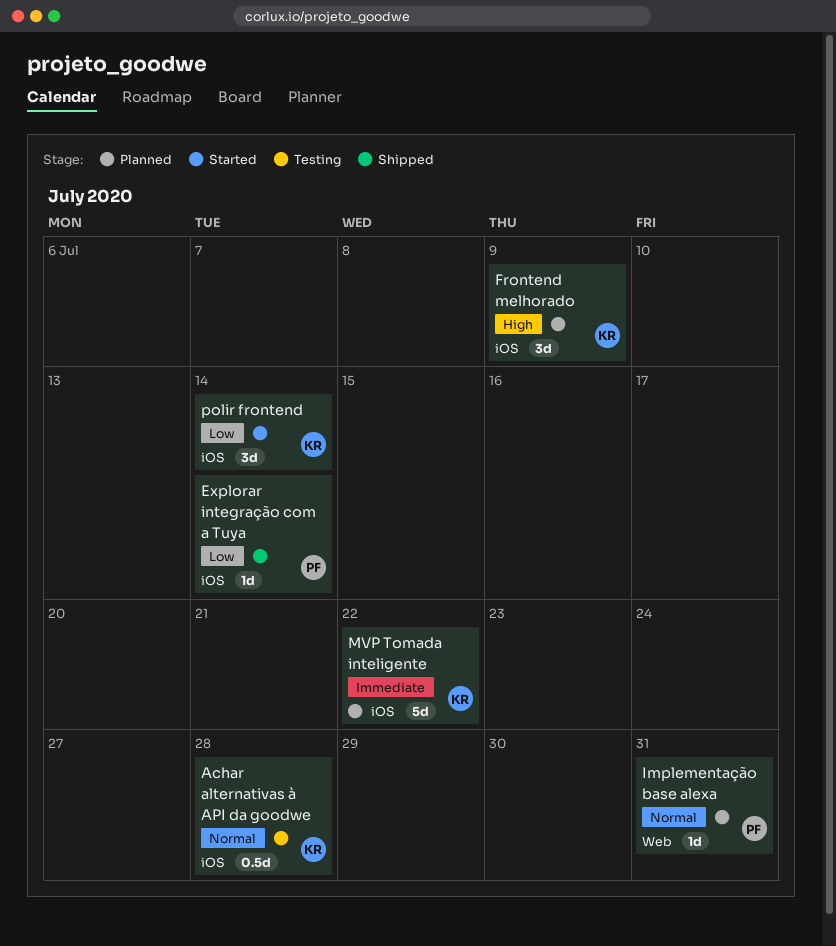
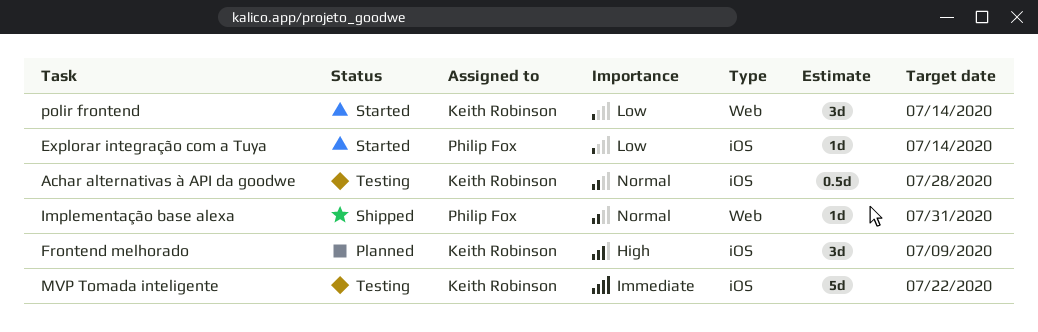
Explorar integração com a Tuya, status: Shipped -> Started
Implementação base alexa, status: Planned -> Shipped
MVP Tomada inteligente, status: Planned -> Testing
polir frontend, label: iOS -> Web

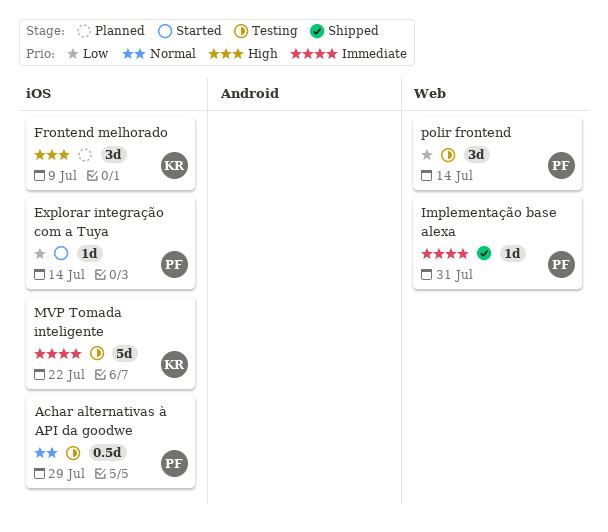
Achar alternativas à API da goodwe, owner: Keith Robinson -> Philip Fox
Achar alternativas à API da goodwe, due: Jul 28 -> Jul 29
Implementação base alexa, priority: Normal -> Immediate
polir frontend, status: Started -> Testing
polir frontend, owner: Keith Robinson -> Philip Fox

